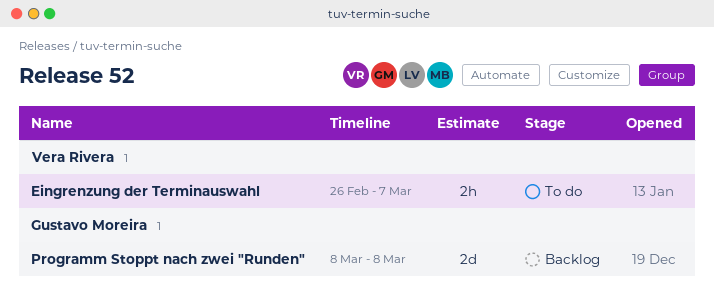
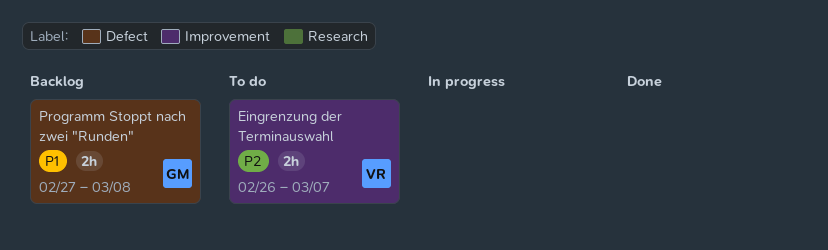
Programm Stoppt nach zwei "Runden", estimate: 2d -> 2h
Programm Stoppt nach zwei "Runden", start: Mar 8 -> Feb 27

